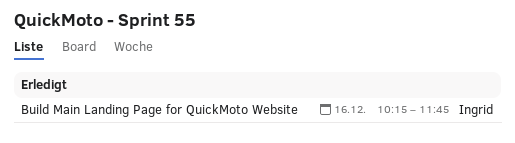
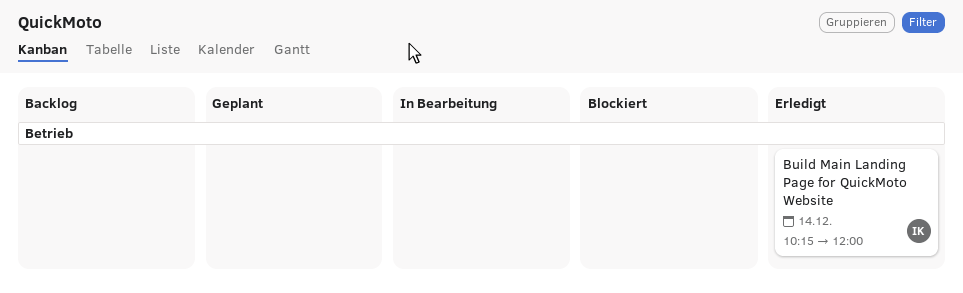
Build Main Landing Page for QuickMoto Website, day: Dec 16 -> Dec 14
Build Main Landing Page for QuickMoto Website, ends: 11:45 -> 12:00

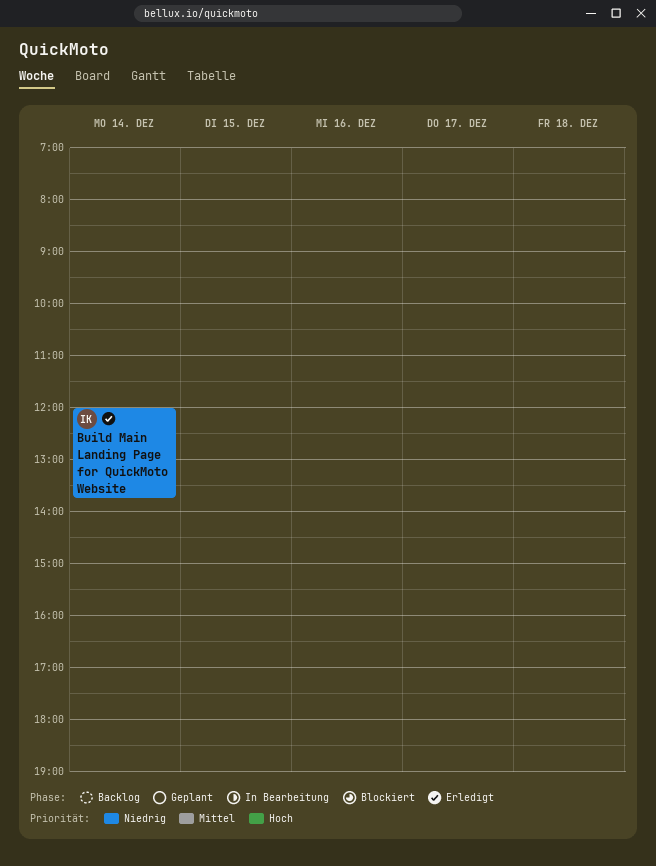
Build Main Landing Page for QuickMoto Website, begins: 10:15 -> 12:00
Build Main Landing Page for QuickMoto Website, ends: 12:00 -> 13:45

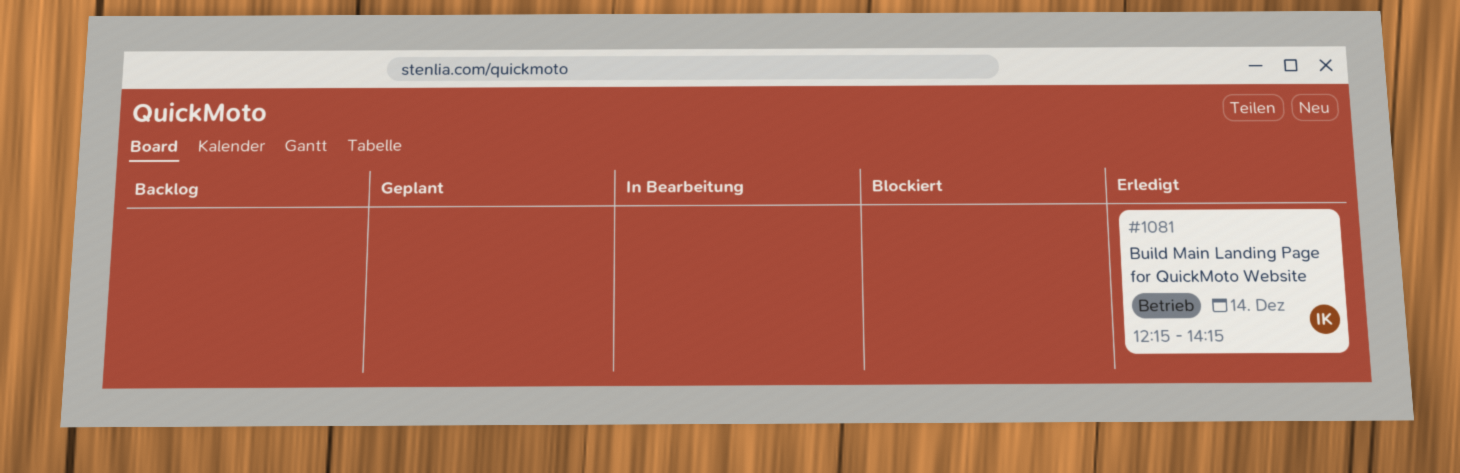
Build Main Landing Page for QuickMoto Website, begins: 12:00 -> 12:15
Build Main Landing Page for QuickMoto Website, ends: 13:45 -> 14:15

